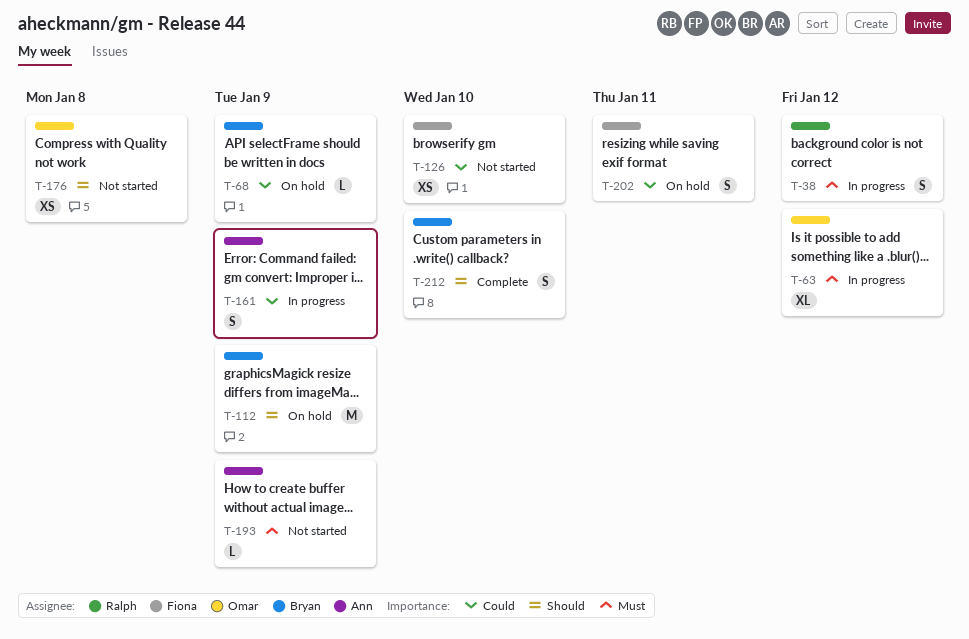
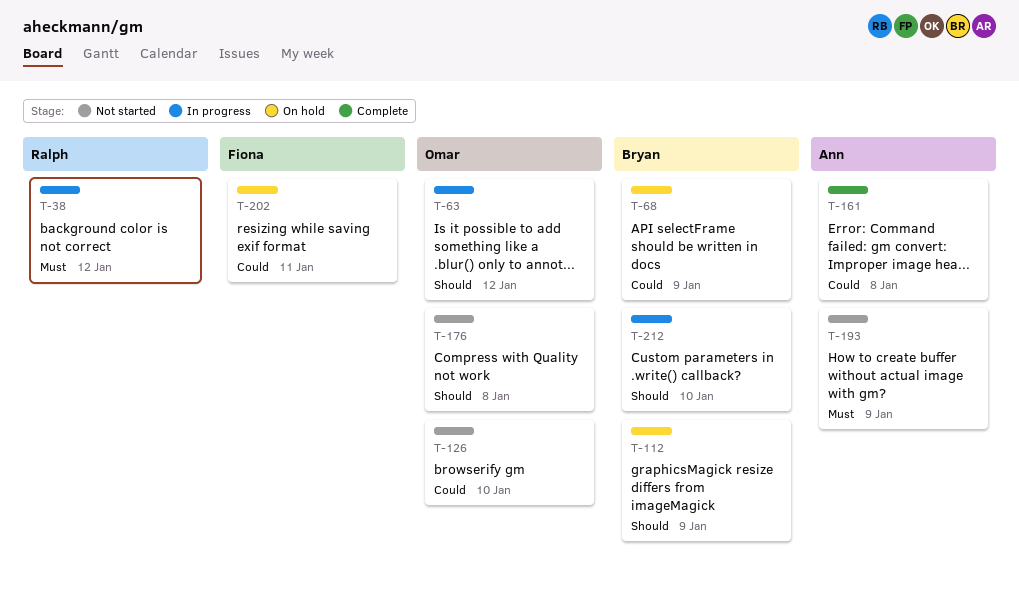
T-63, priority: Must -> Should
T-126, owner: Fiona -> Omar
T-161, status: In progress -> Complete
T-161, day: Jan 9 -> Jan 8
T-212, status: Complete -> In progress

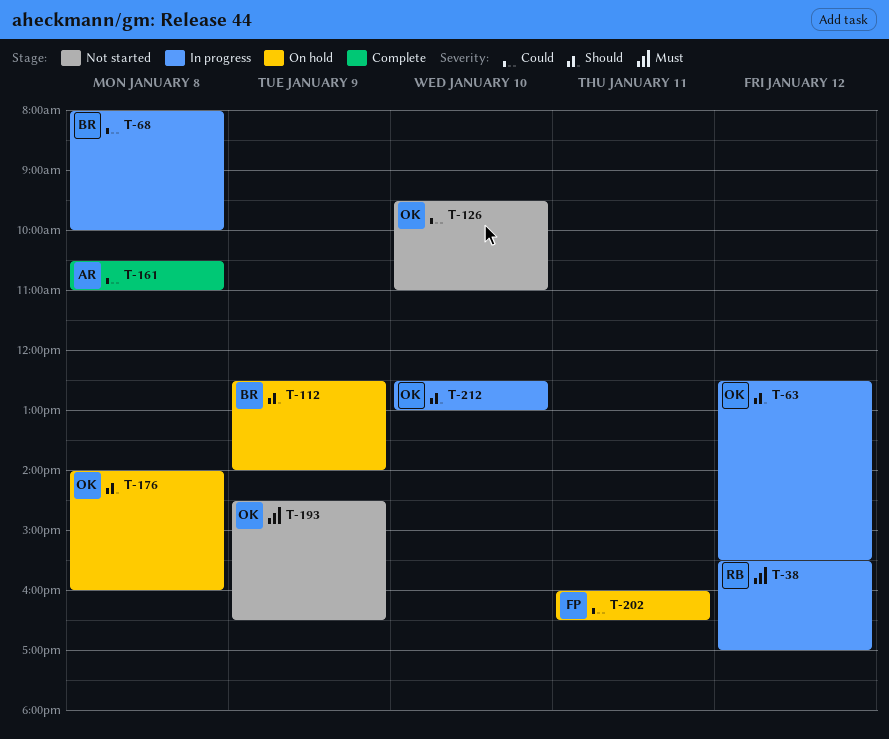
T-68, status: On hold -> In progress
T-68, day: Jan 9 -> Jan 8
T-176, status: Not started -> On hold
T-193, owner: Ann -> Omar
T-212, owner: Bryan -> Omar

